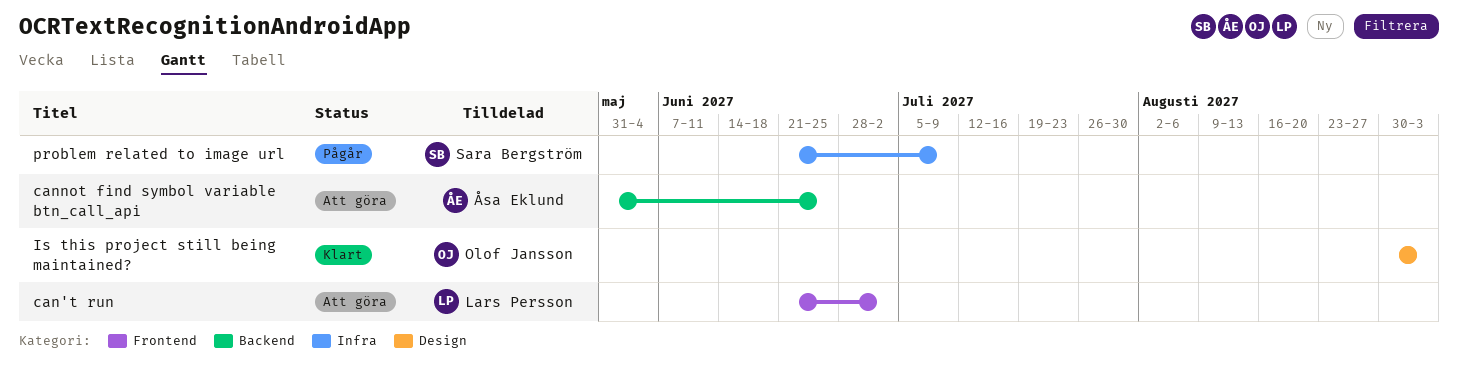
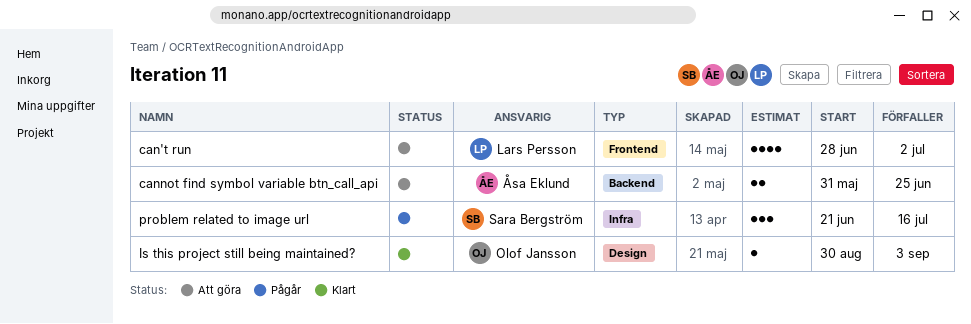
can't run, start: Jun 21 -> Jun 28
problem related to image url, due: Jul 9 -> Jul 16

